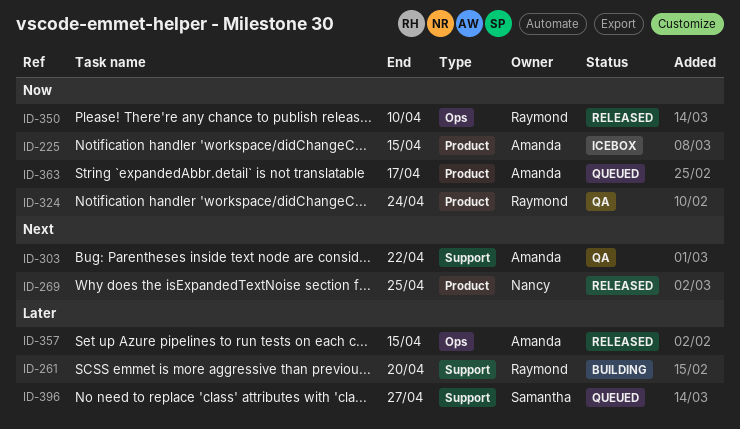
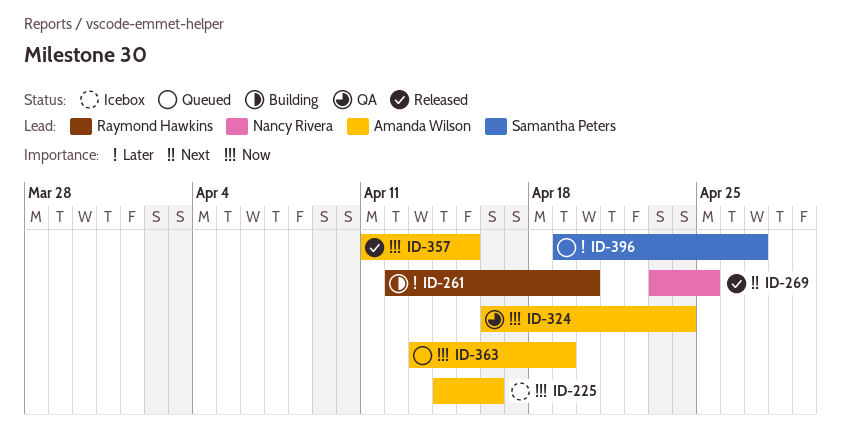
ID-225, due: Apr 15 -> Apr 16
ID-303: present -> none
ID-324, owner: Raymond Hawkins -> Amanda Wilson
ID-350: present -> none
ID-357, priority: Later -> Now
ID-363, due: Apr 17 -> Apr 19

